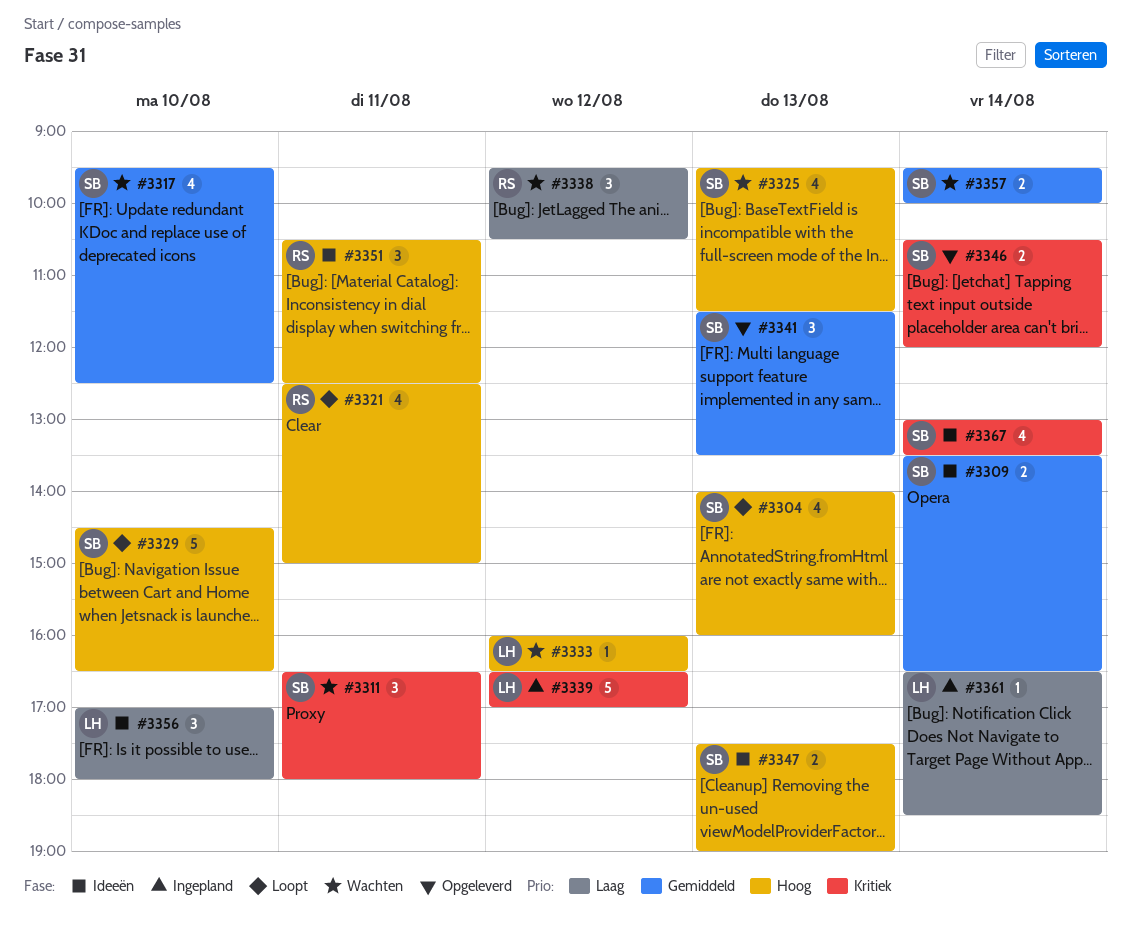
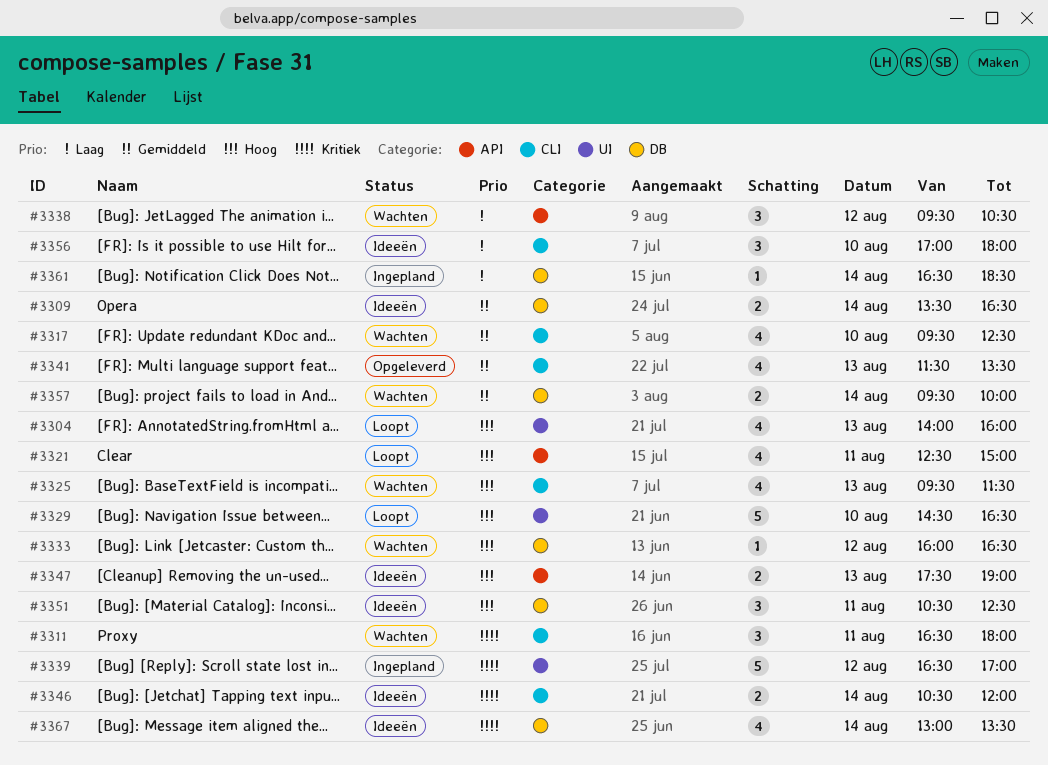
#3341, estimate: 3 -> 4
#3346, status: Opgeleverd -> Ideeën

